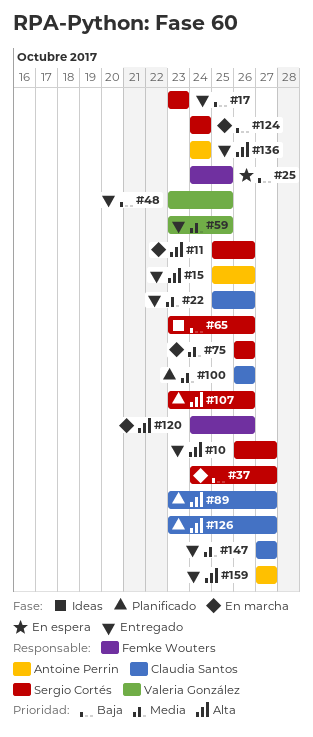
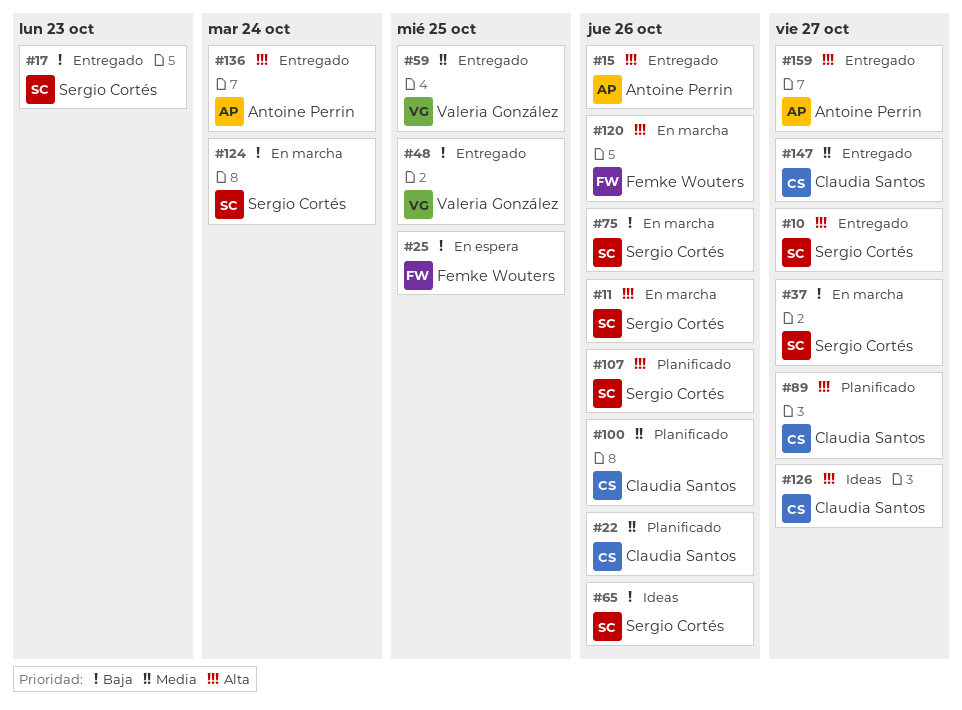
#22, status: Entregado -> Planificado
#75, priority: Media -> Baja
#126, status: Planificado -> Ideas

